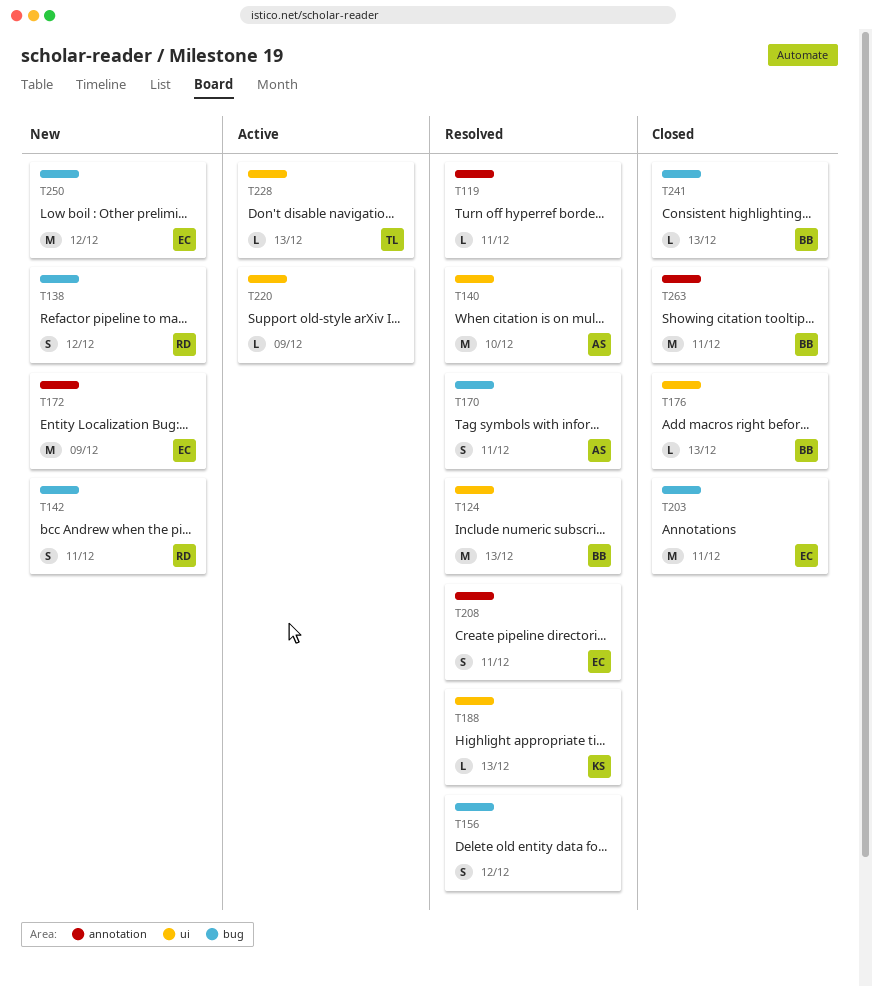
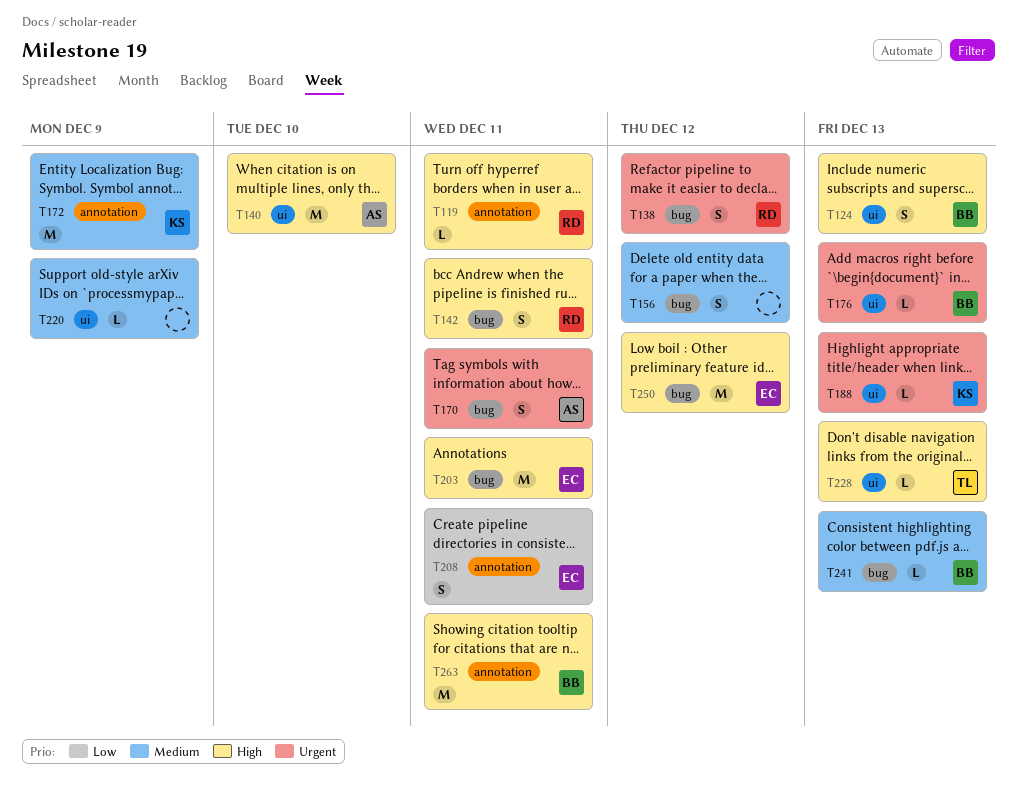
T119, owner: none -> RD
T124, estimate: M -> S
T172, owner: EC -> KS

